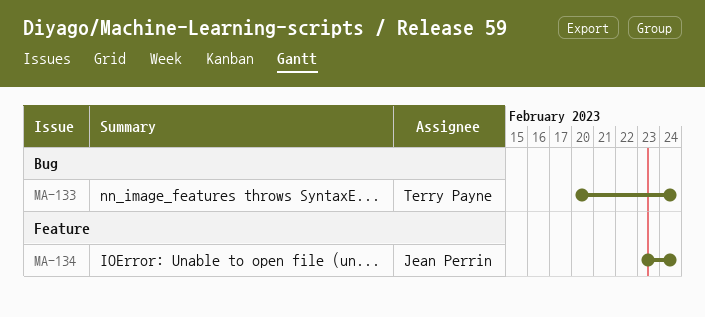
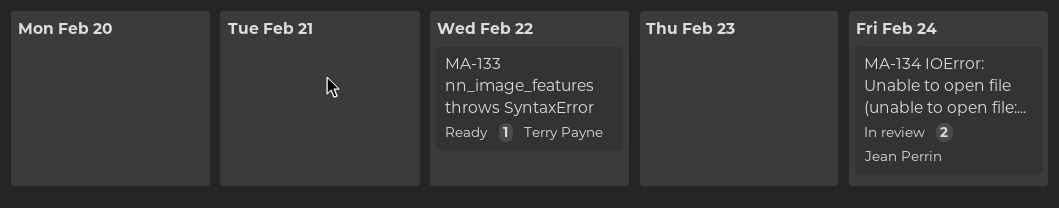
MA-133, due: Feb 24 -> Feb 22

